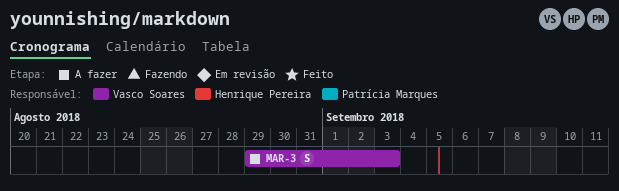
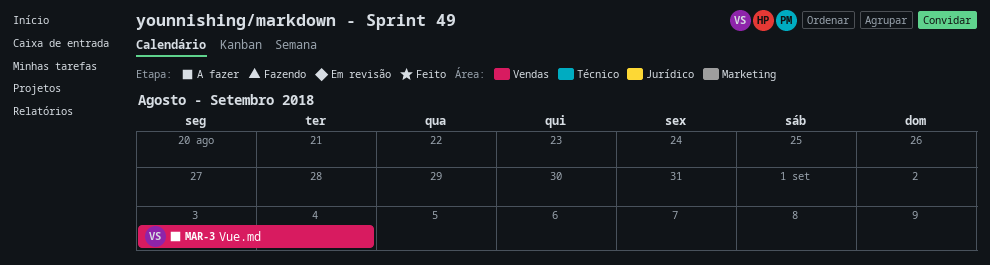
MAR-3, start: Aug 29 -> Sep 3
MAR-3, due: Sep 3 -> Sep 4

